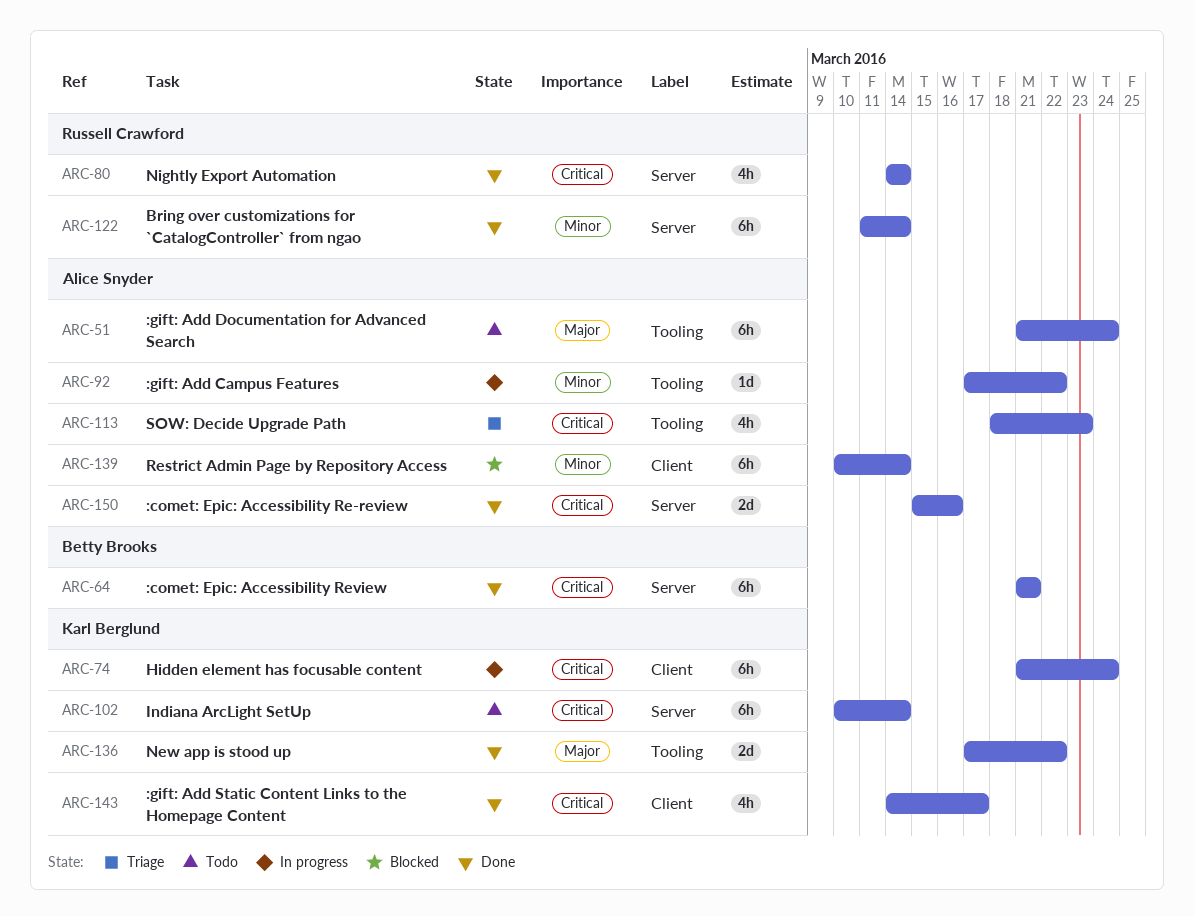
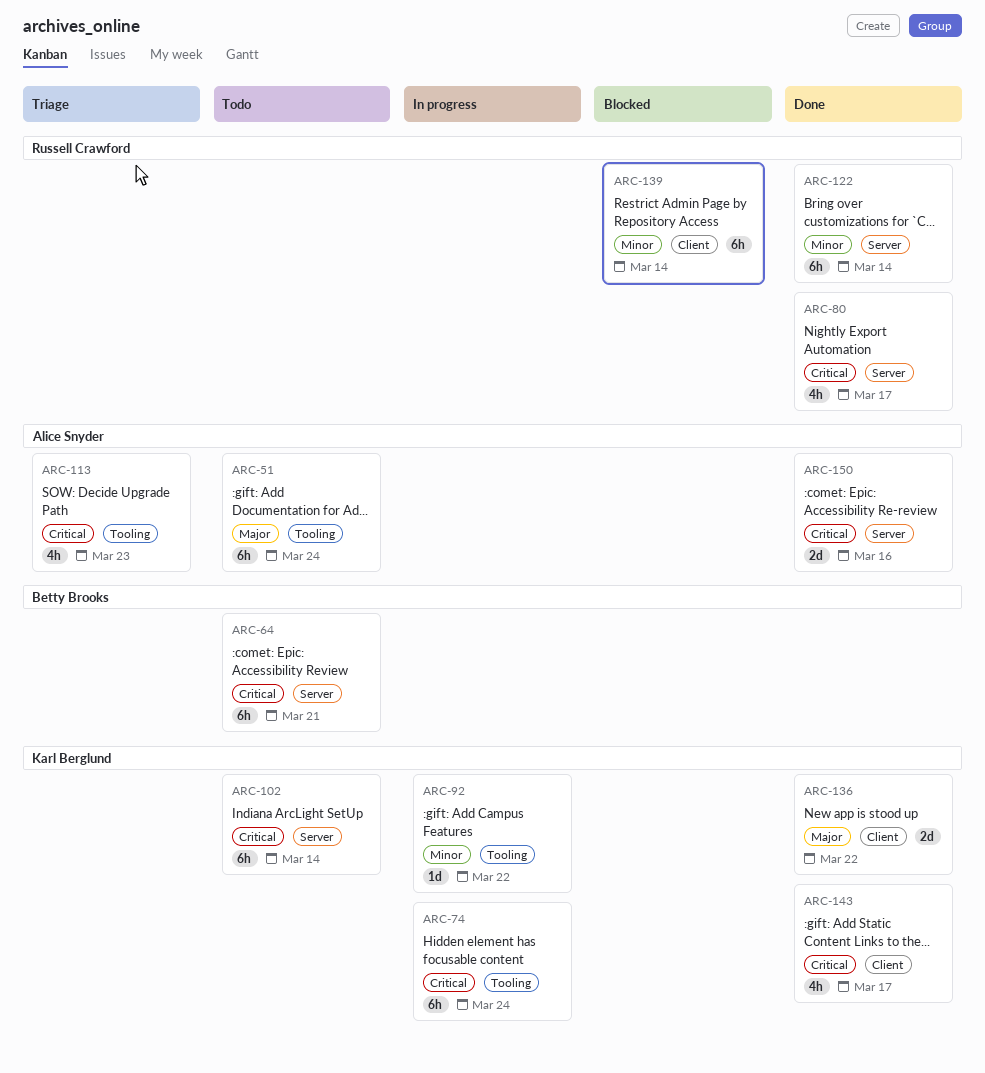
ARC-64, status: Done -> Todo
ARC-74, label: Client -> Tooling
ARC-80, due: Mar 14 -> Mar 17
ARC-92, owner: Alice Snyder -> Karl Berglund
ARC-136, label: Tooling -> Client
ARC-139, owner: Alice Snyder -> Russell Crawford

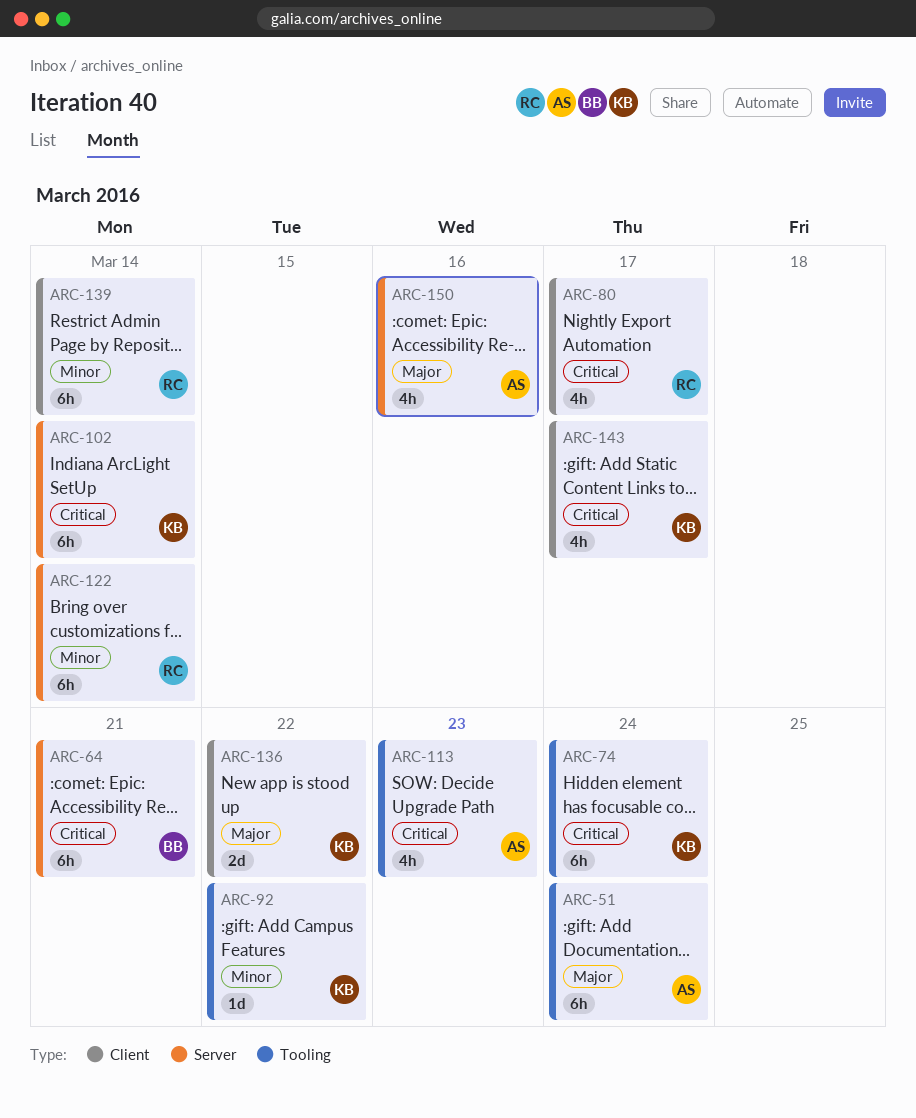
ARC-80, label: Server -> Client
ARC-150, priority: Critical -> Major
ARC-150, estimate: 2d -> 4h

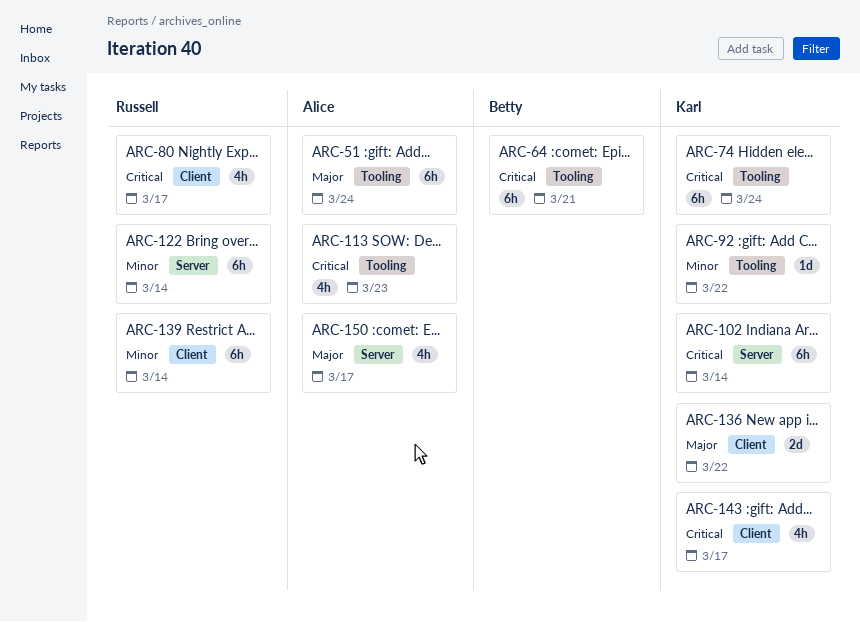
ARC-64, label: Server -> Tooling
ARC-150, due: Mar 16 -> Mar 17

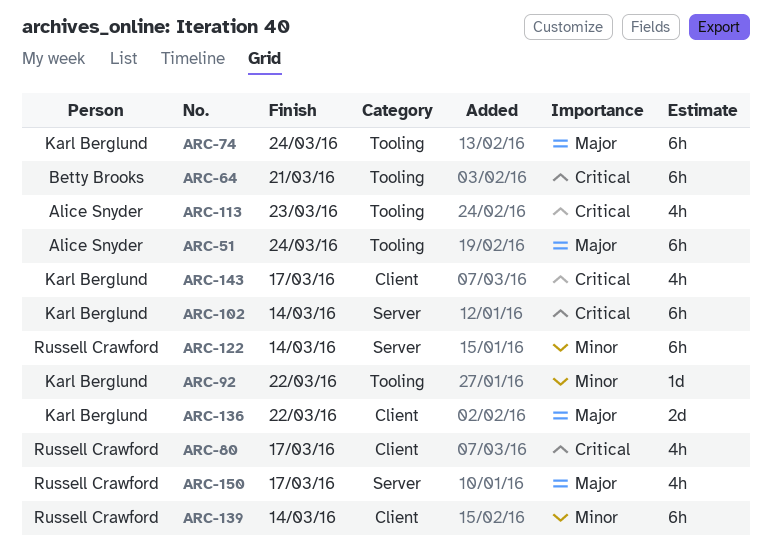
ARC-74, priority: Critical -> Major
ARC-150, owner: Alice Snyder -> Russell Crawford

